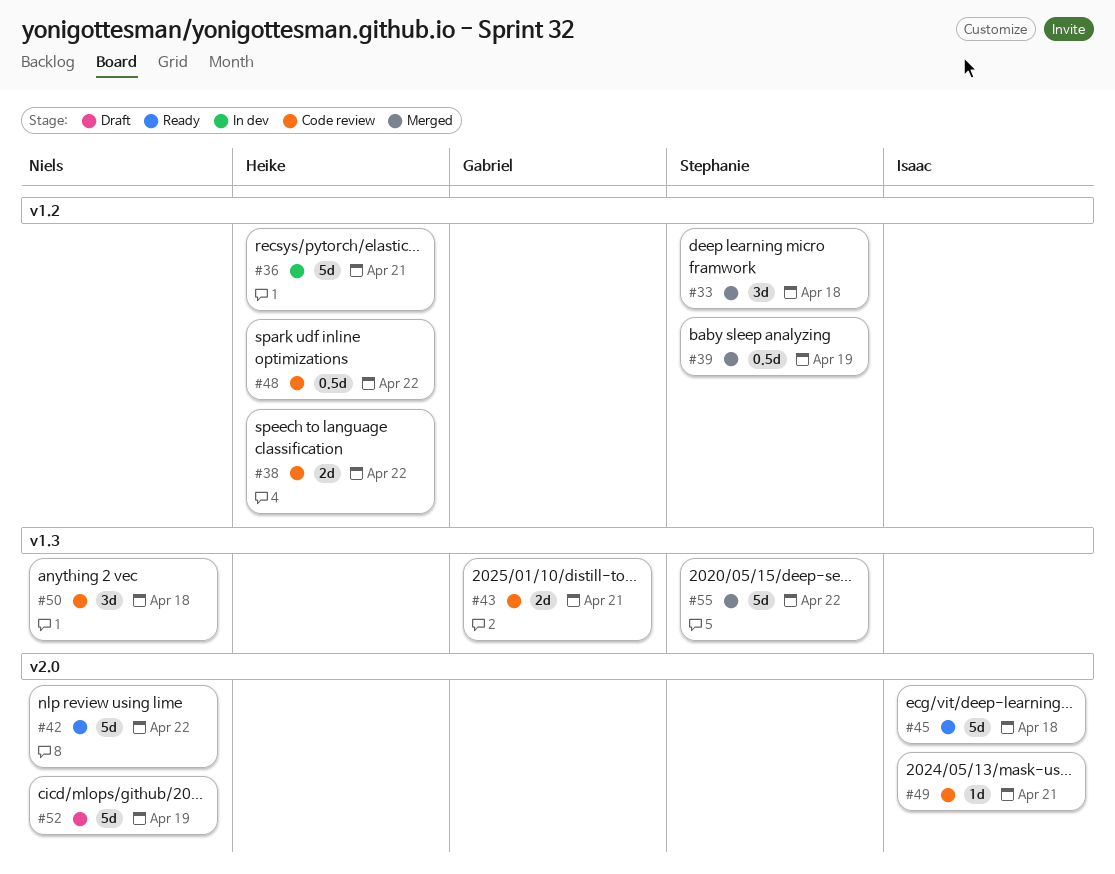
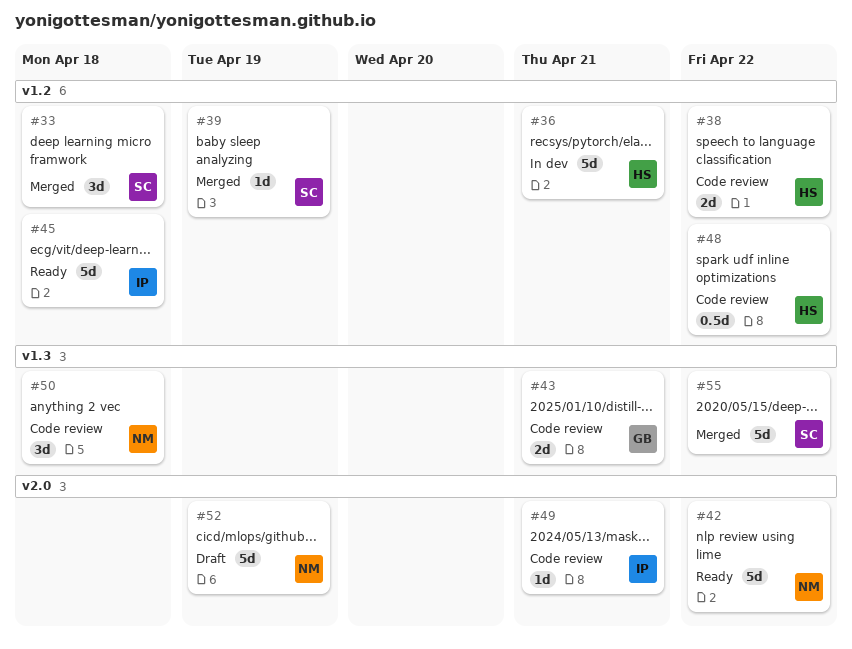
#39, estimate: 0.5d -> 1d
#45, label: v2.0 -> v1.2

